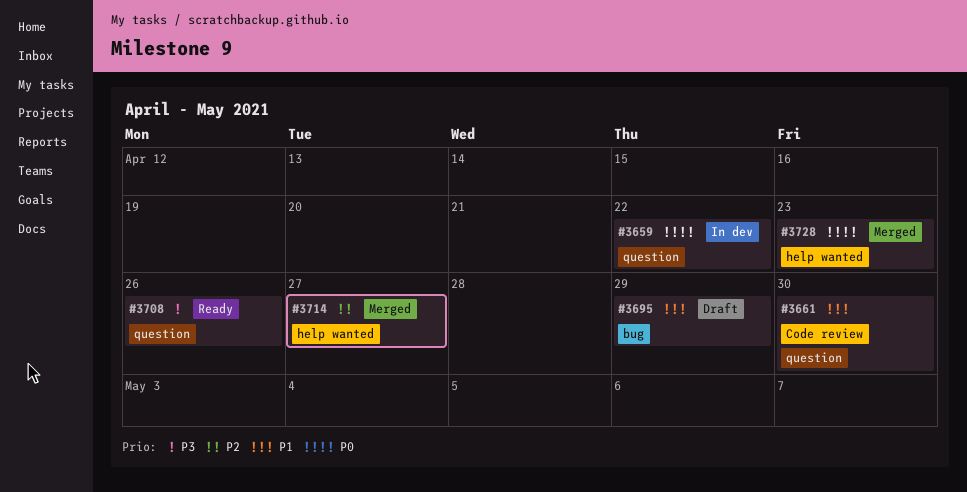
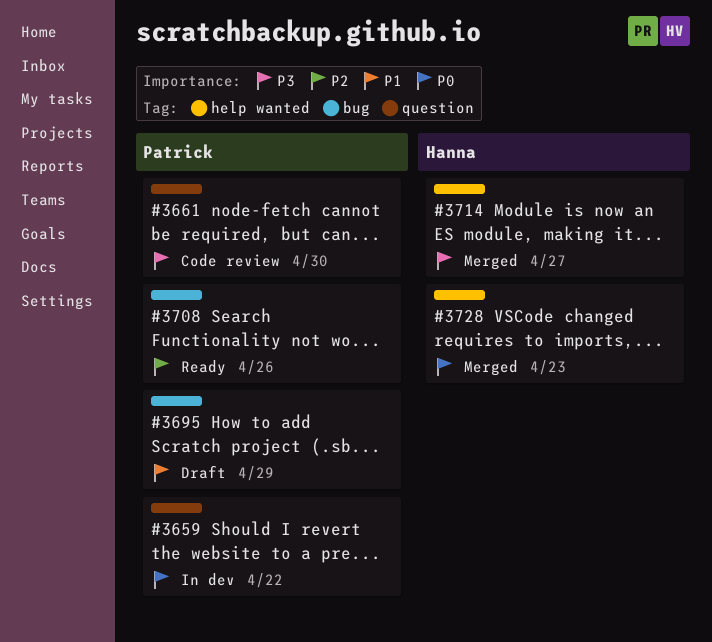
#3661, priority: P1 -> P3
#3708, priority: P3 -> P2
#3708, label: question -> bug
#3714, priority: P2 -> P3

